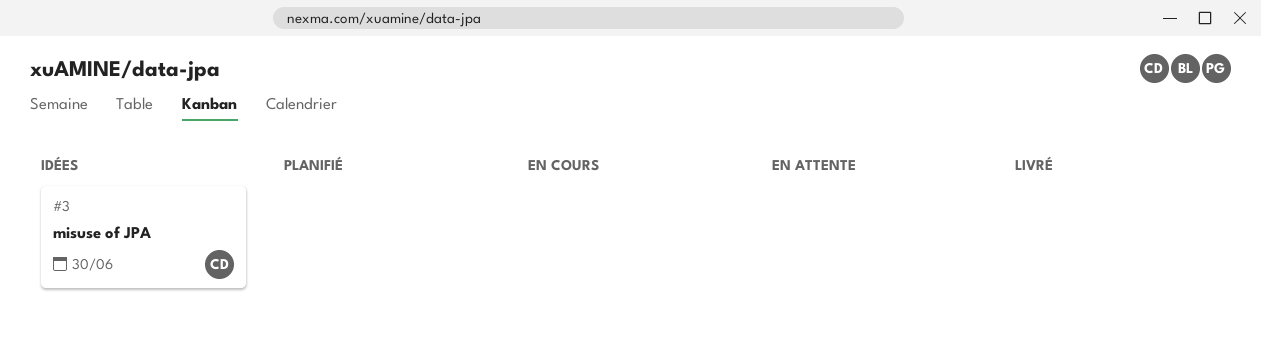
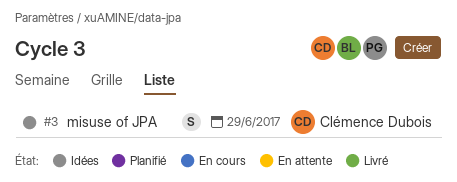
#3, due: Jun 30 -> Jun 29

